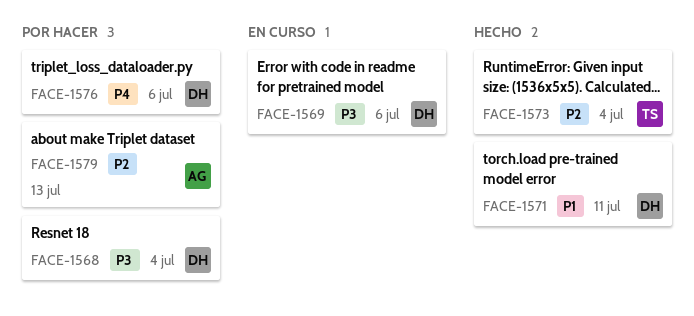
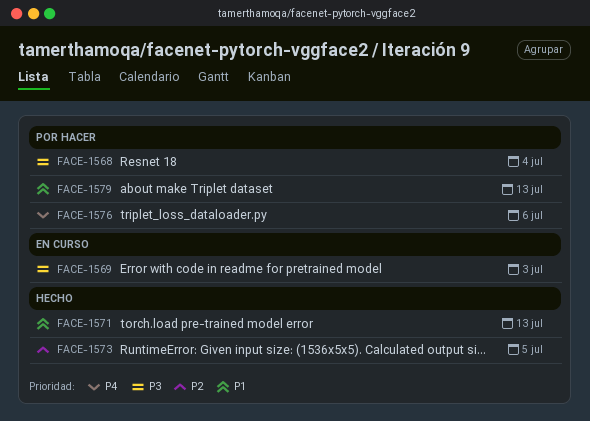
FACE-1569, due: Jul 6 -> Jul 3
FACE-1571, due: Jul 11 -> Jul 13
FACE-1573, due: Jul 4 -> Jul 5
FACE-1579, priority: P2 -> P1

